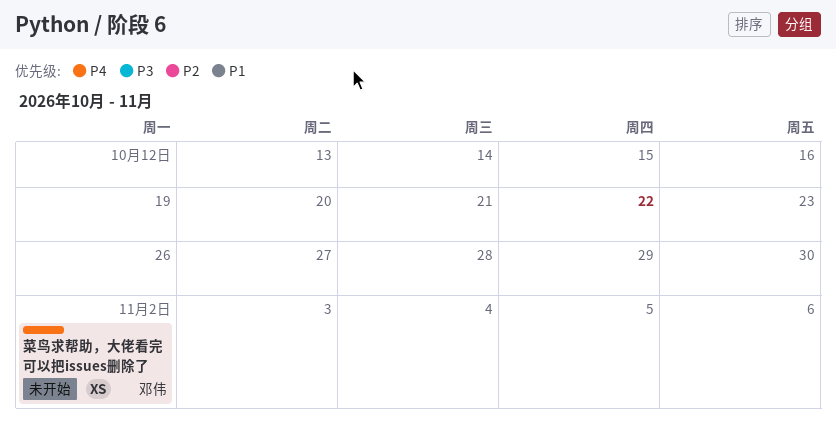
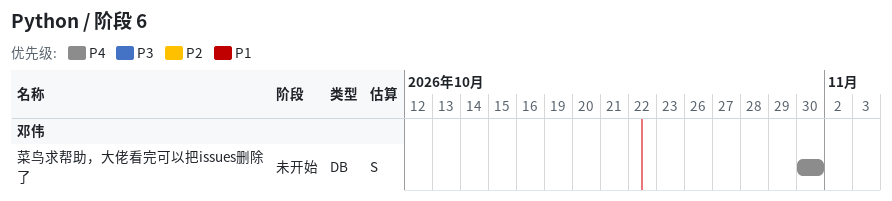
菜鸟求帮助，大佬看完可以把issues删除了, estimate: XS -> S
菜鸟求帮助，大佬看完可以把issues删除了, due: Nov 2 -> Oct 30

